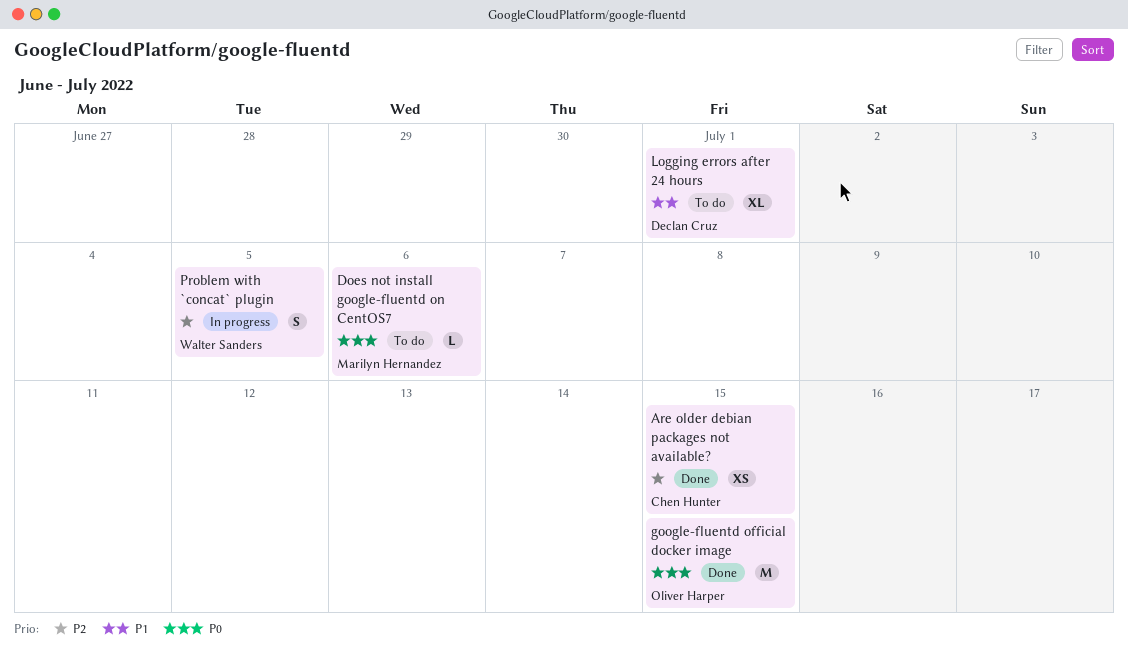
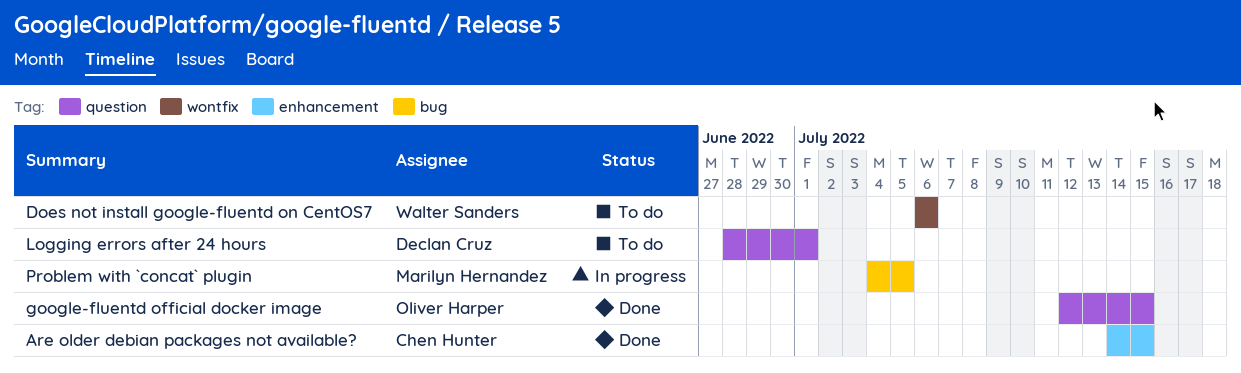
Does not install google-fluentd on CentOS7, owner: Marilyn Hernandez -> Walter Sanders
Problem with `concat` plugin, owner: Walter Sanders -> Marilyn Hernandez

